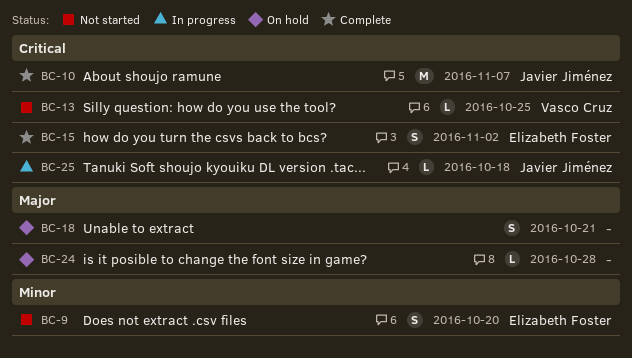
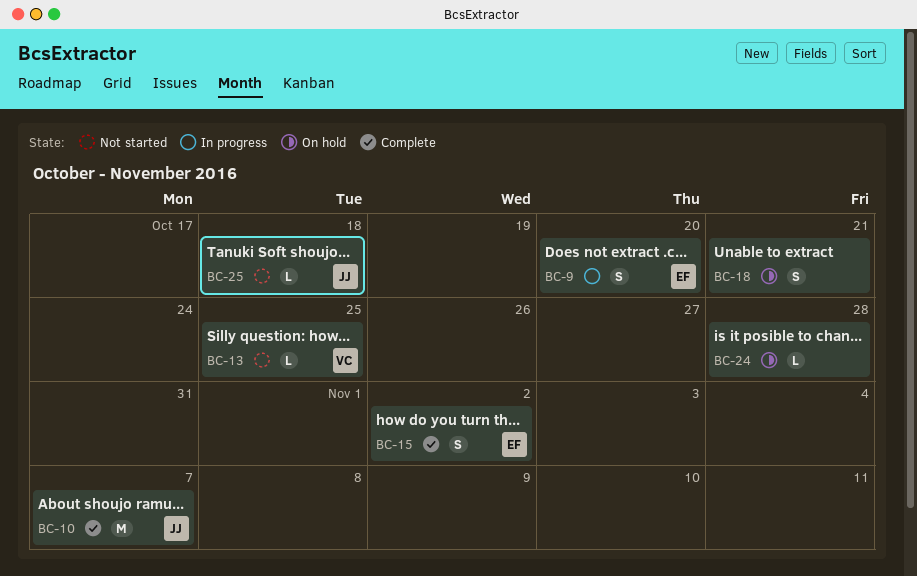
BC-9, status: Not started -> In progress
BC-25, status: In progress -> Not started

